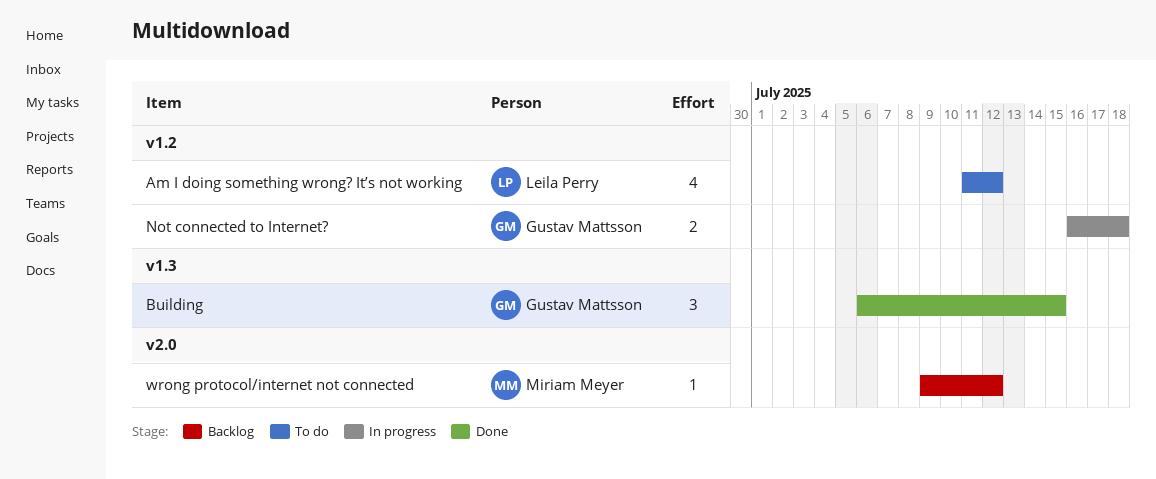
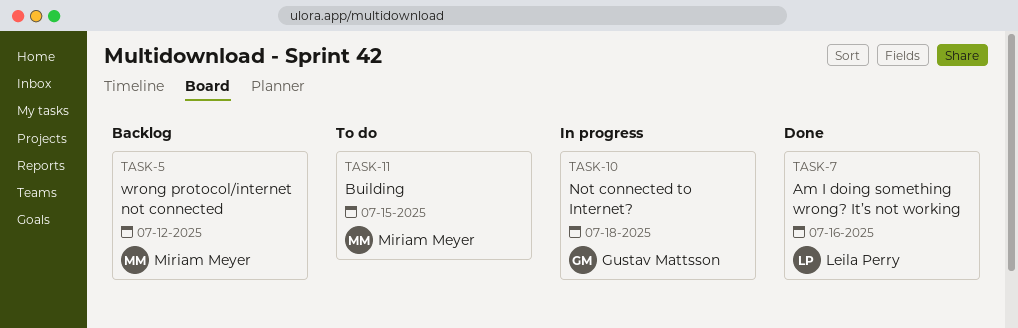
Am I doing something wrong? It’s not working, status: To do -> Done
Am I doing something wrong? It’s not working, due: Jul 12 -> Jul 16
Building, status: Done -> To do
Building, owner: Gustav Mattsson -> Miriam Meyer

